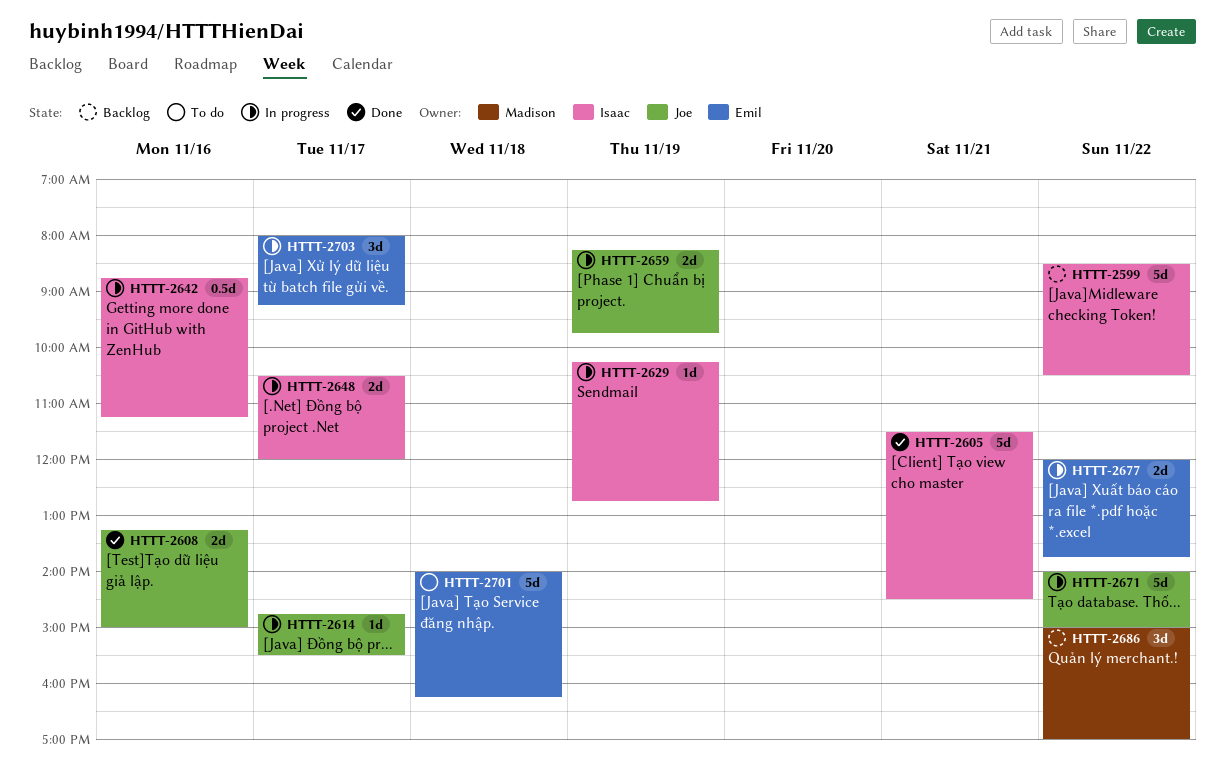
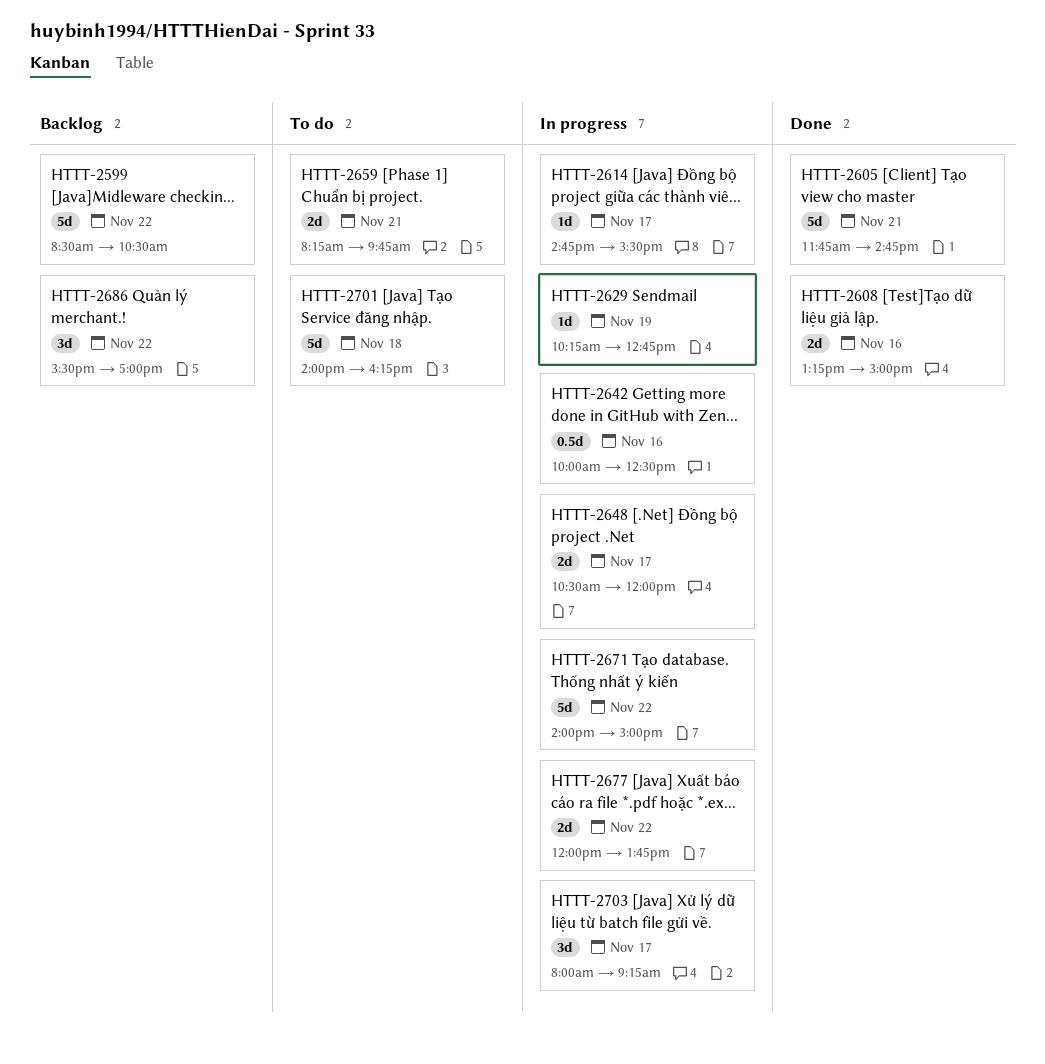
HTTT-2605, begins: 11:30 -> 11:45
HTTT-2605, ends: 14:30 -> 14:45
HTTT-2642, begins: 08:45 -> 10:00
HTTT-2642, ends: 11:15 -> 12:30
HTTT-2659, status: In progress -> To do
HTTT-2659, day: Nov 19 -> Nov 21
HTTT-2686, begins: 15:00 -> 15:30

